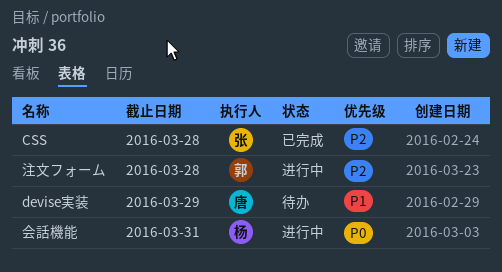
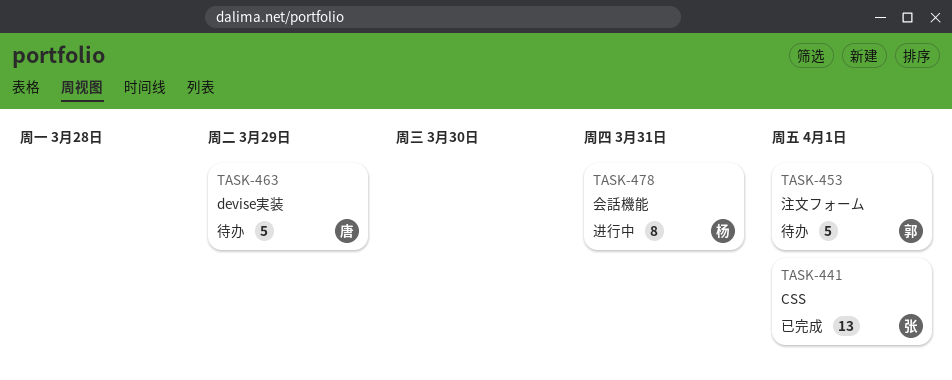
CSS, due: Mar 28 -> Apr 1
注文フォーム, status: 进行中 -> 待办
注文フォーム, due: Mar 28 -> Apr 1

